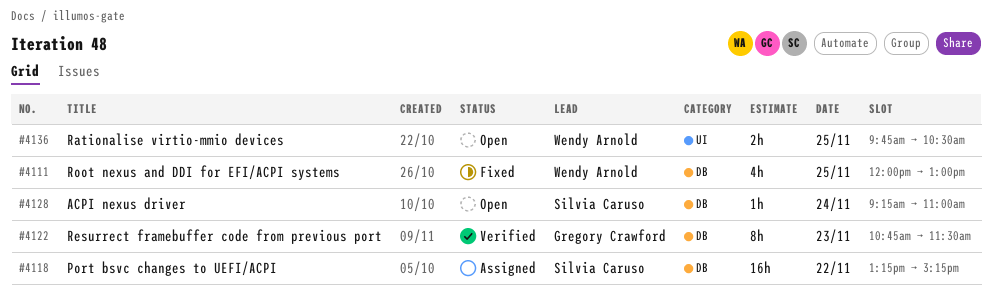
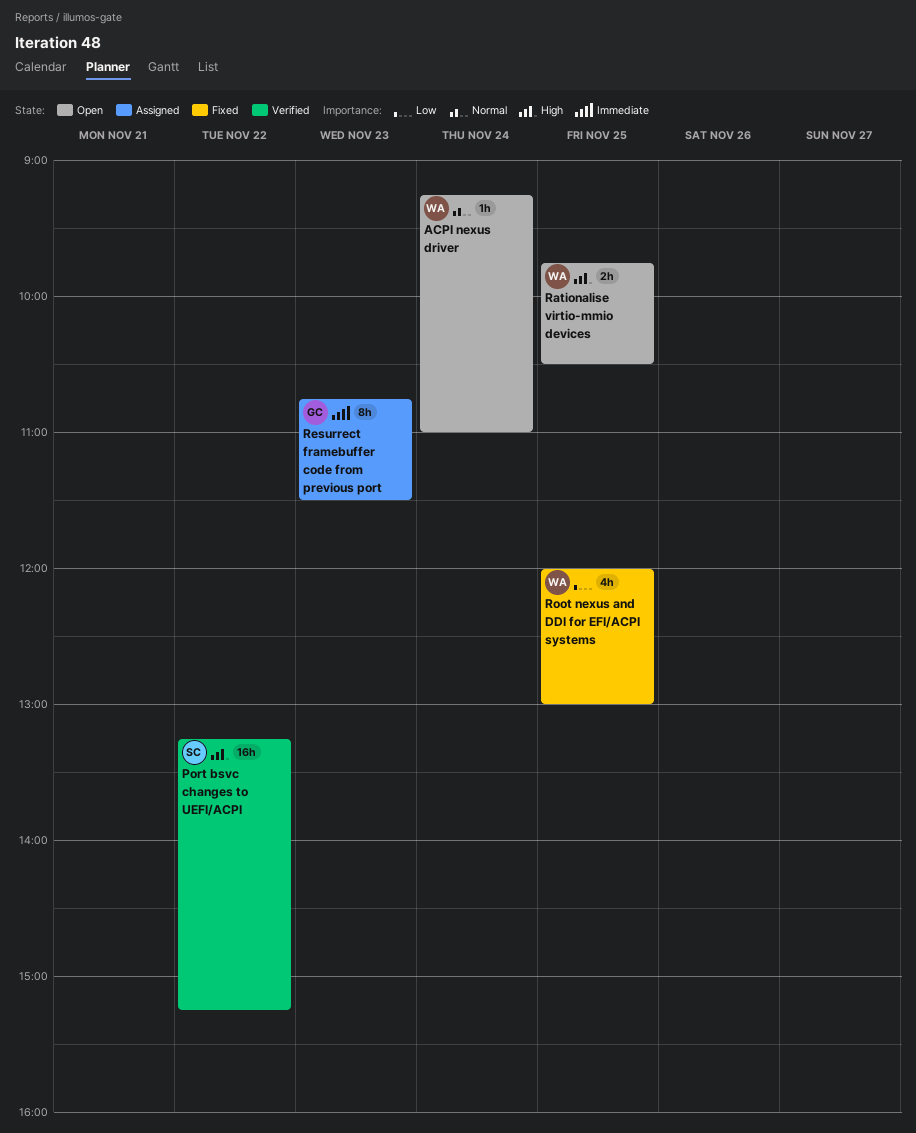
ACPI nexus driver, owner: Silvia Caruso -> Wendy Arnold
Port bsvc changes to UEFI/ACPI, status: Assigned -> Verified
Resurrect framebuffer code from previous port, status: Verified -> Assigned

